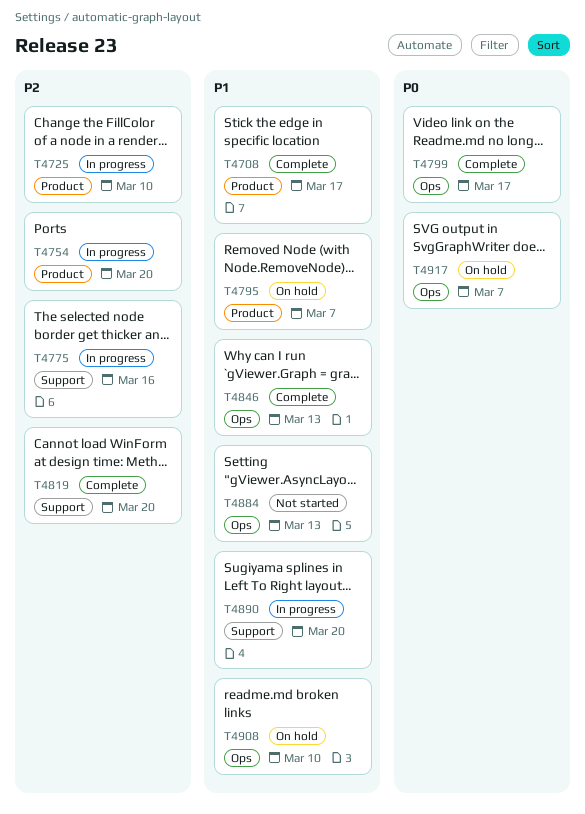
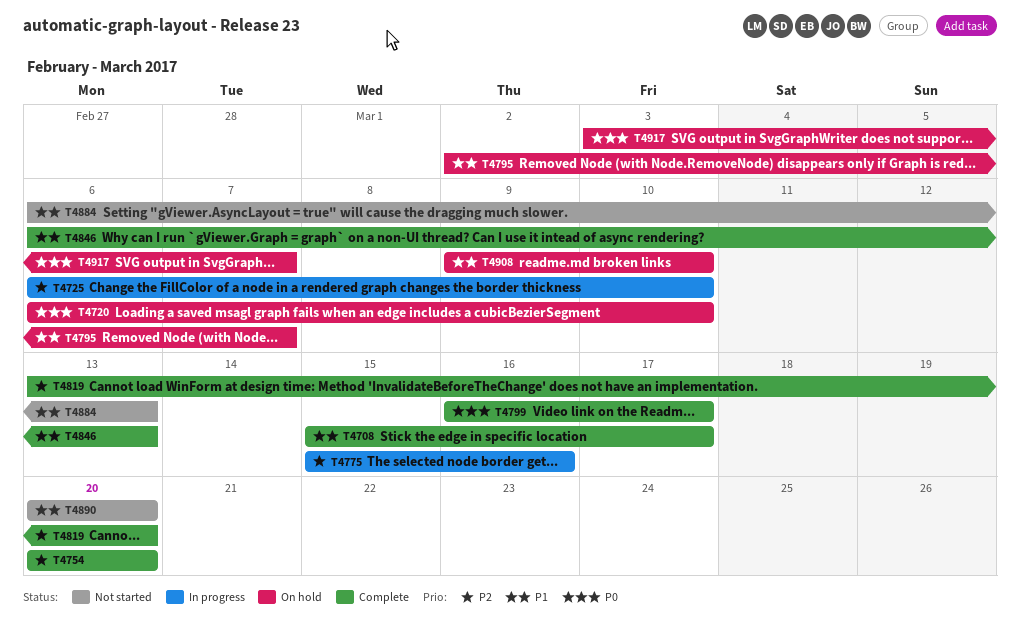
T4720: none -> present
T4754, status: In progress -> Complete
T4890, status: In progress -> Not started

